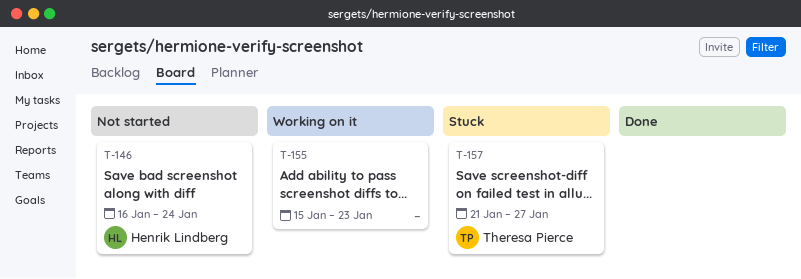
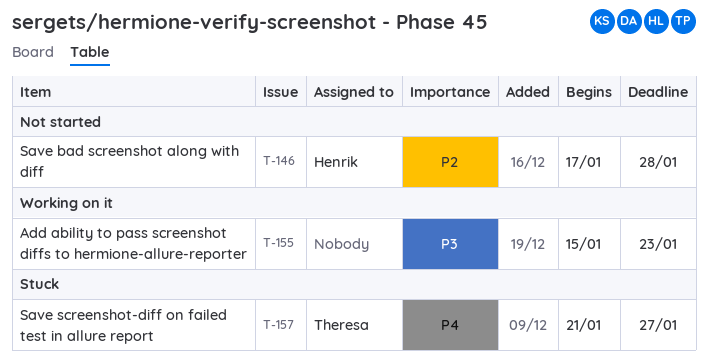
T-146, start: Jan 16 -> Jan 17
T-146, due: Jan 24 -> Jan 28

